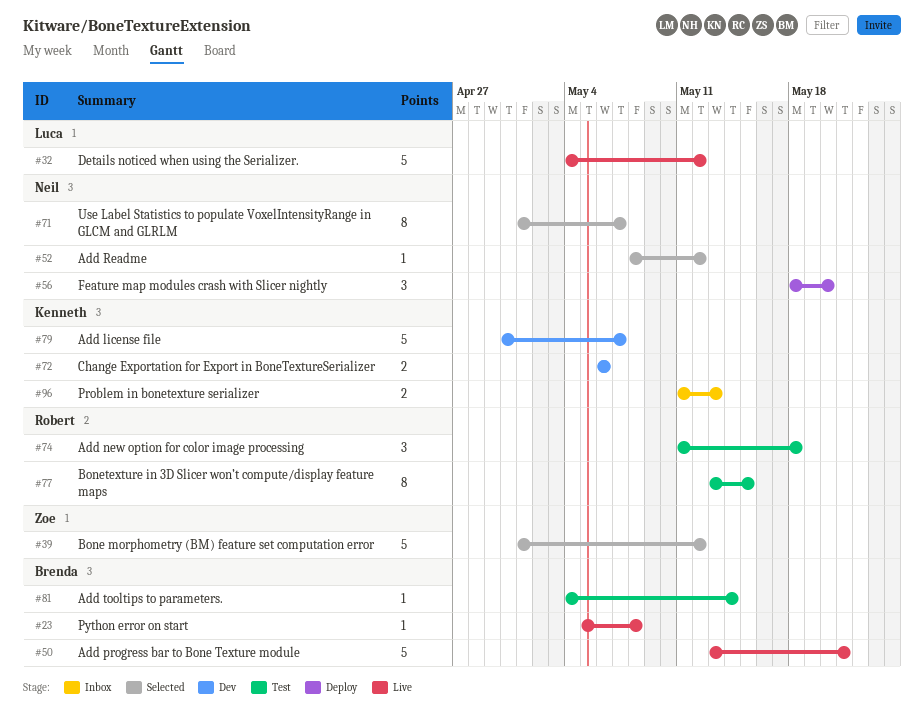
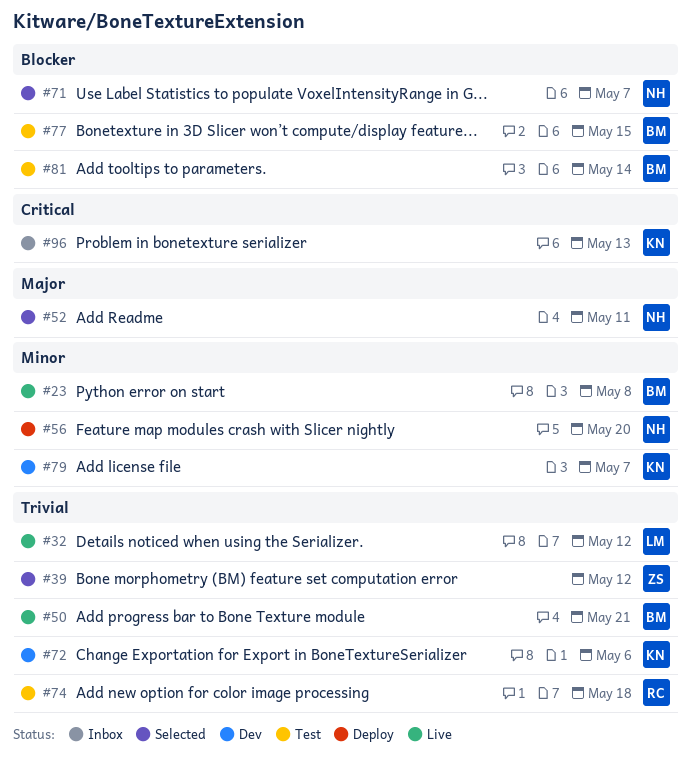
#52, due: May 12 -> May 11
#77, owner: Robert -> Brenda

